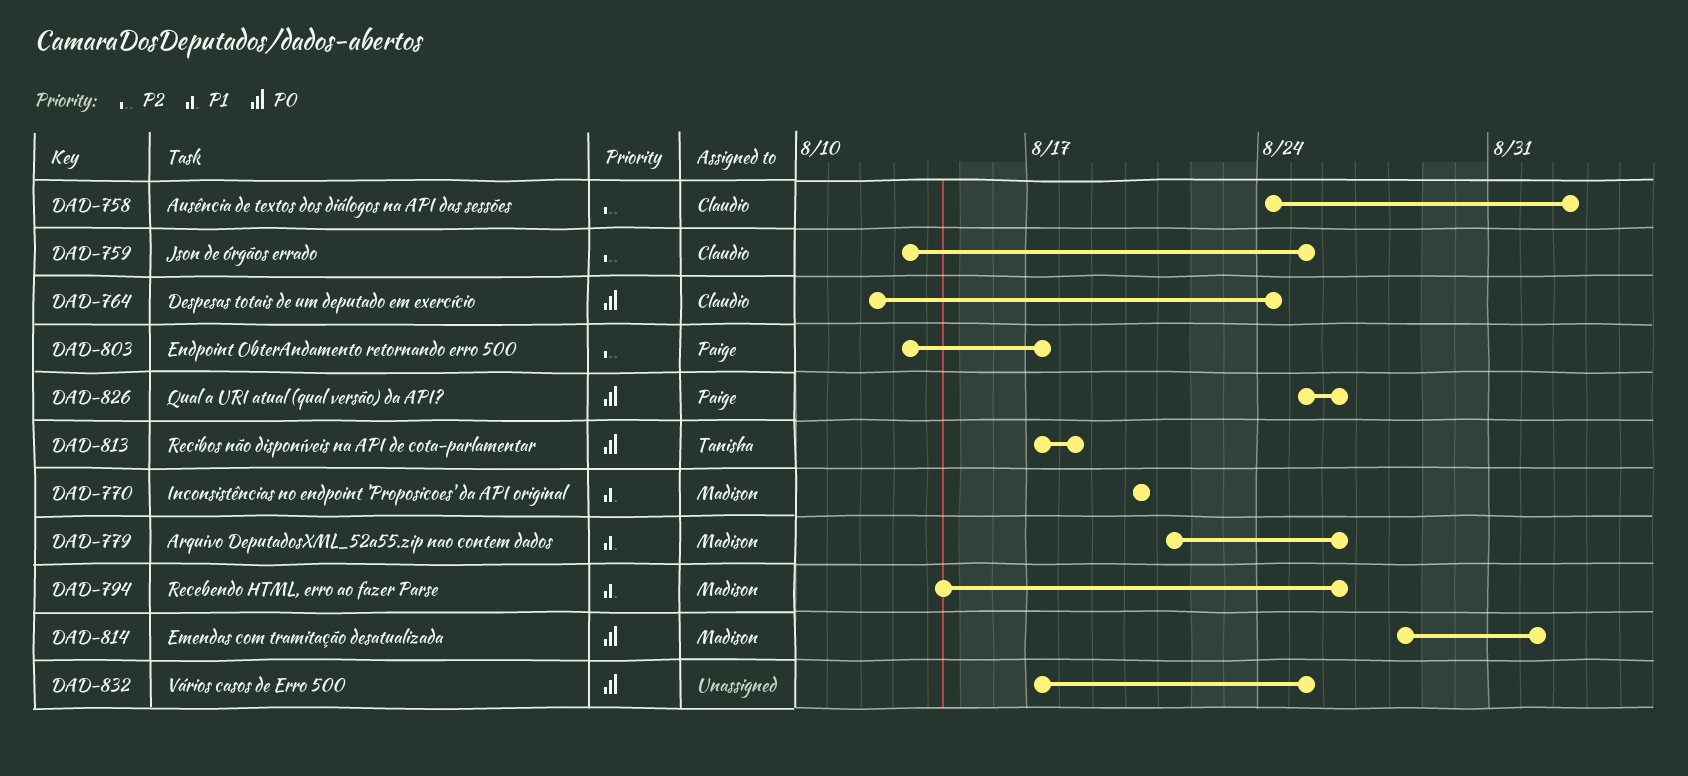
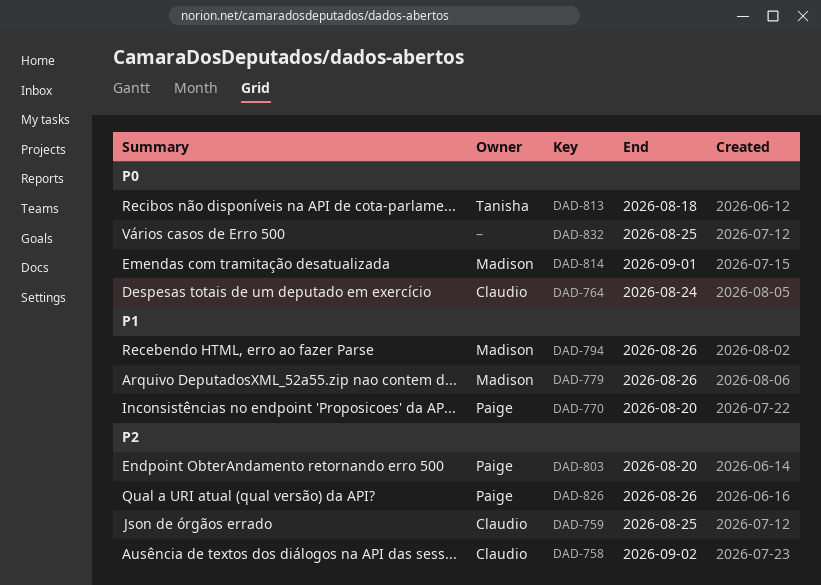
DAD-770, owner: Madison -> Paige
DAD-803, due: Aug 17 -> Aug 20
DAD-826, priority: P0 -> P2

